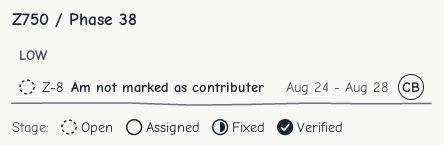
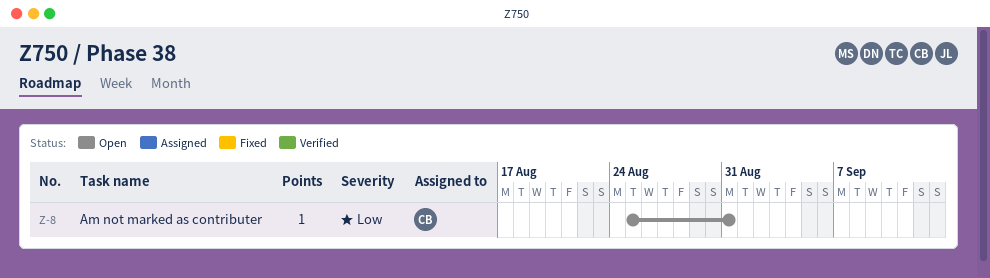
Z-8, start: Aug 24 -> Aug 25
Z-8, due: Aug 28 -> Aug 31

